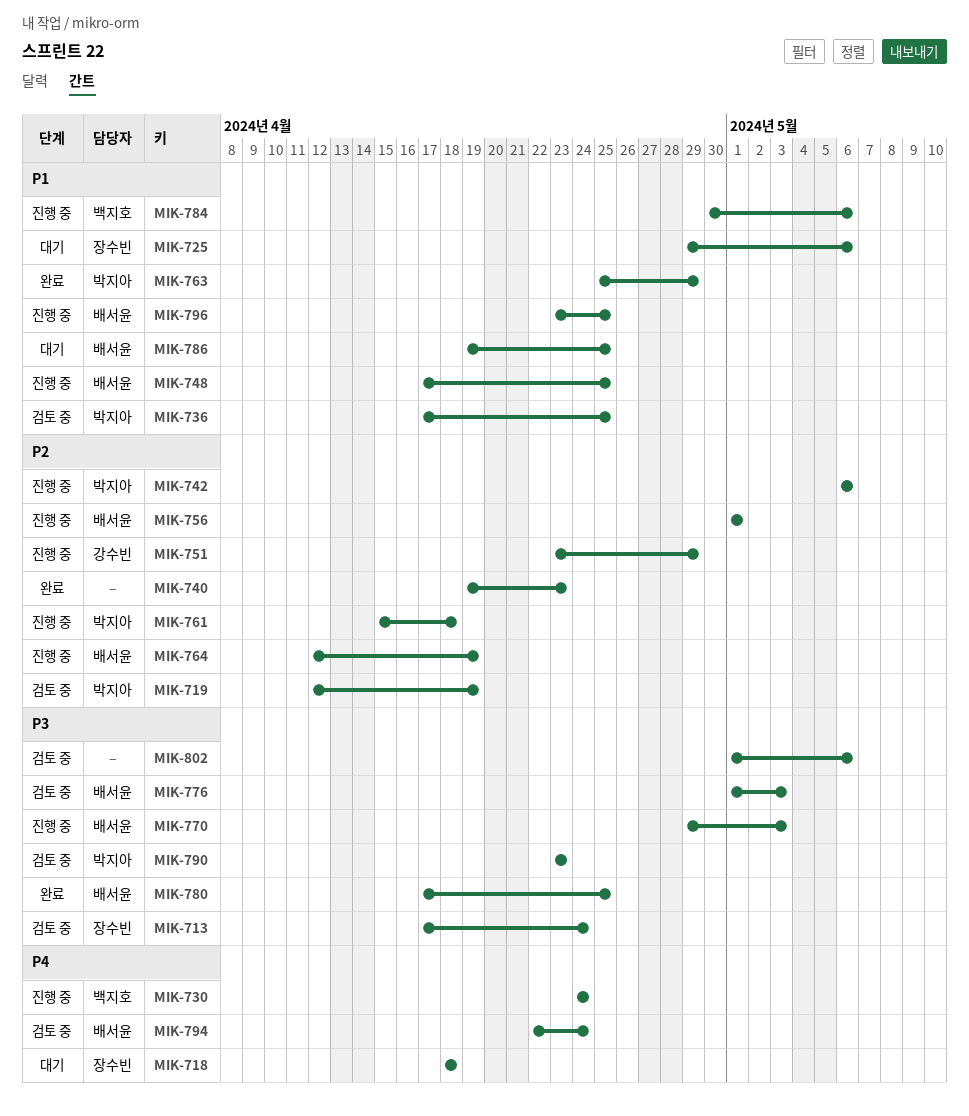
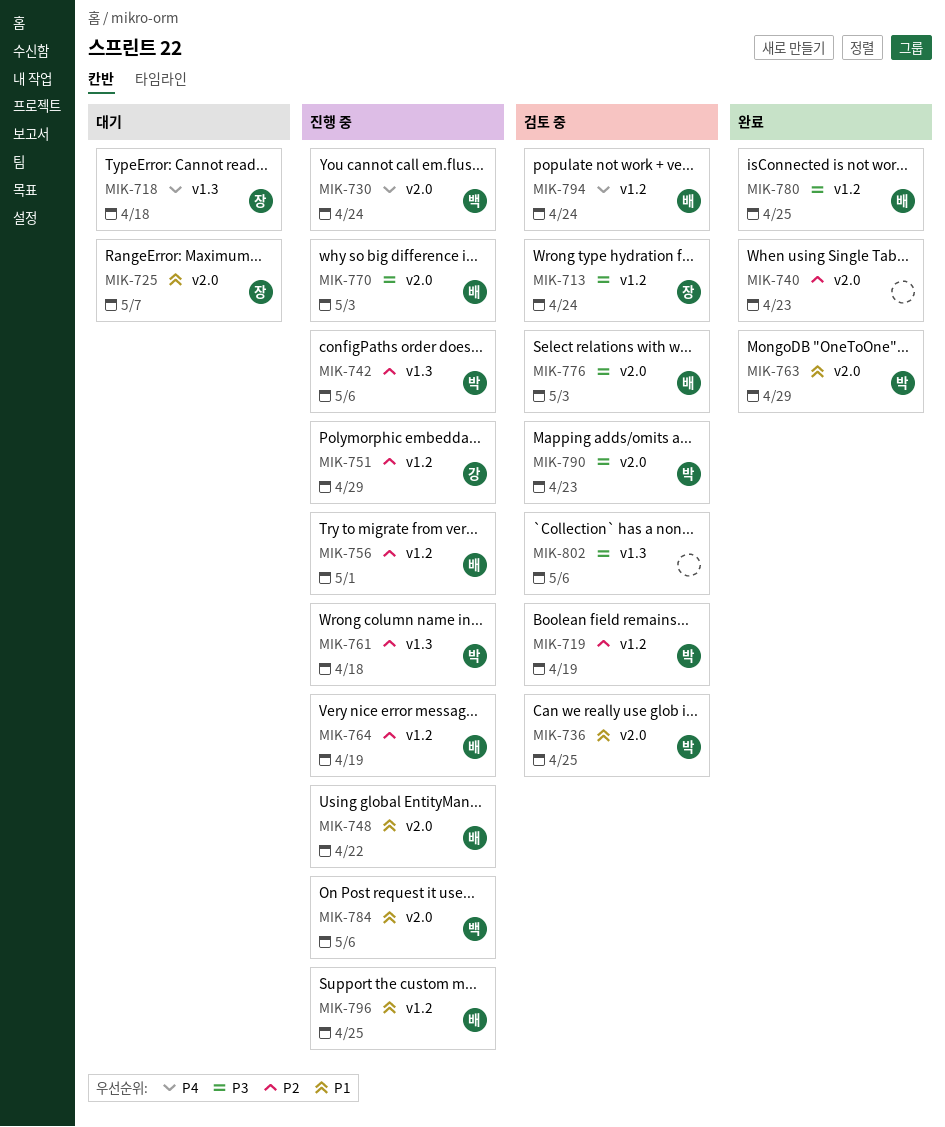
MIK-725, due: May 6 -> May 7
MIK-748, due: Apr 25 -> Apr 22
MIK-786: present -> none

